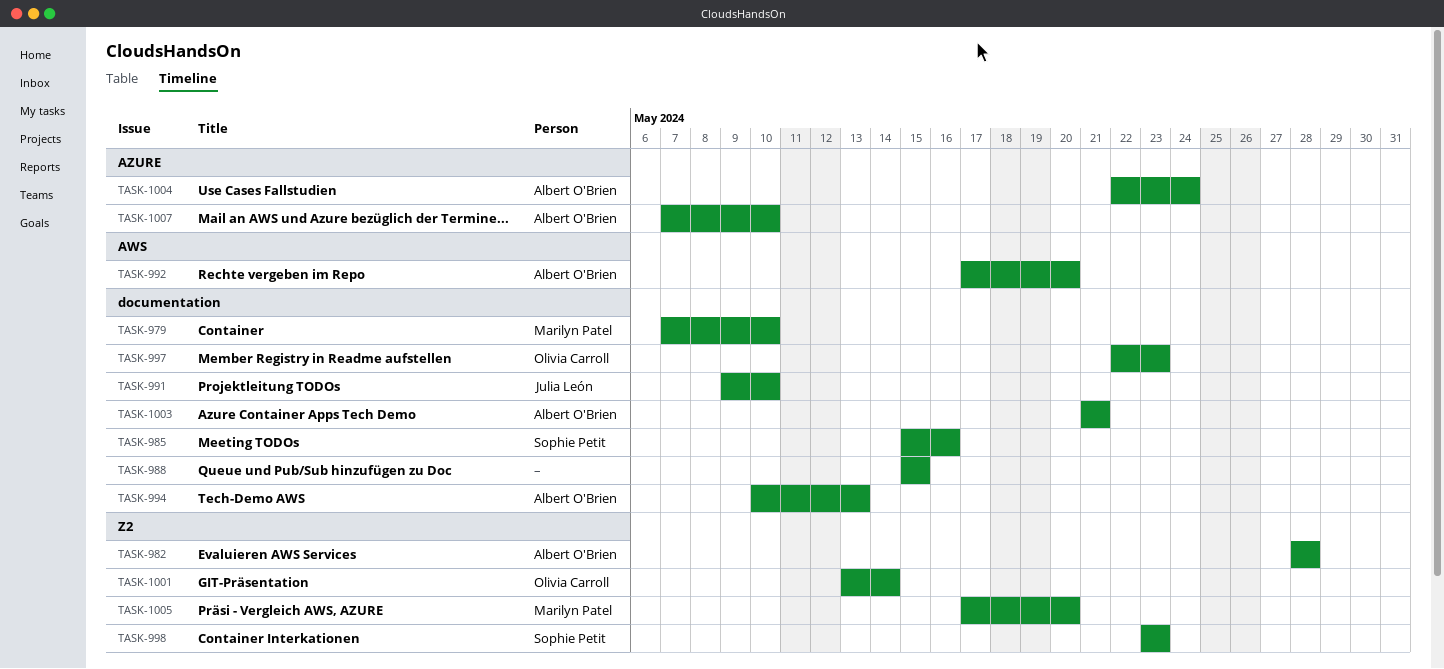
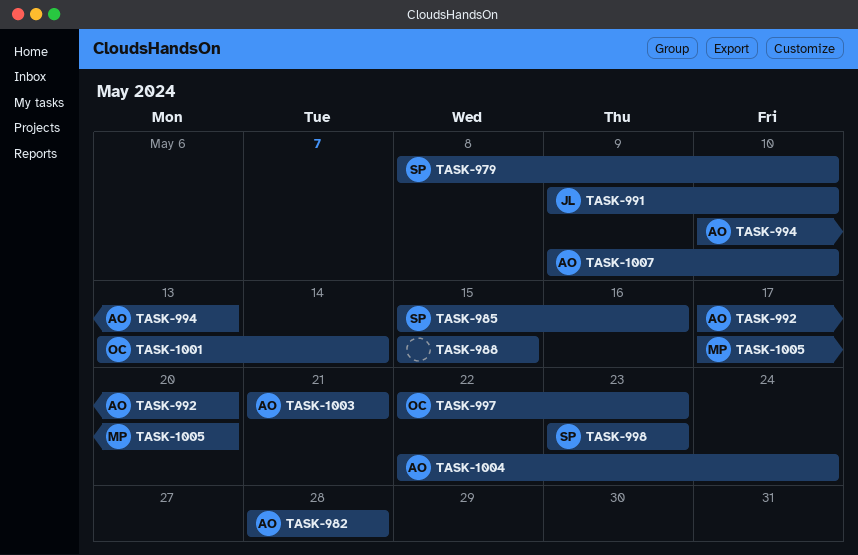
TASK-979, owner: Marilyn Patel -> Sophie Petit
TASK-979, start: May 7 -> May 8
TASK-1007, start: May 7 -> May 9

